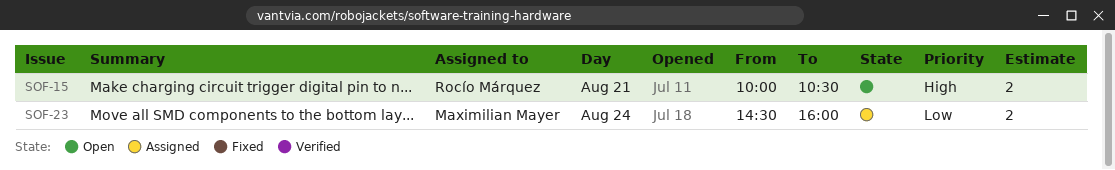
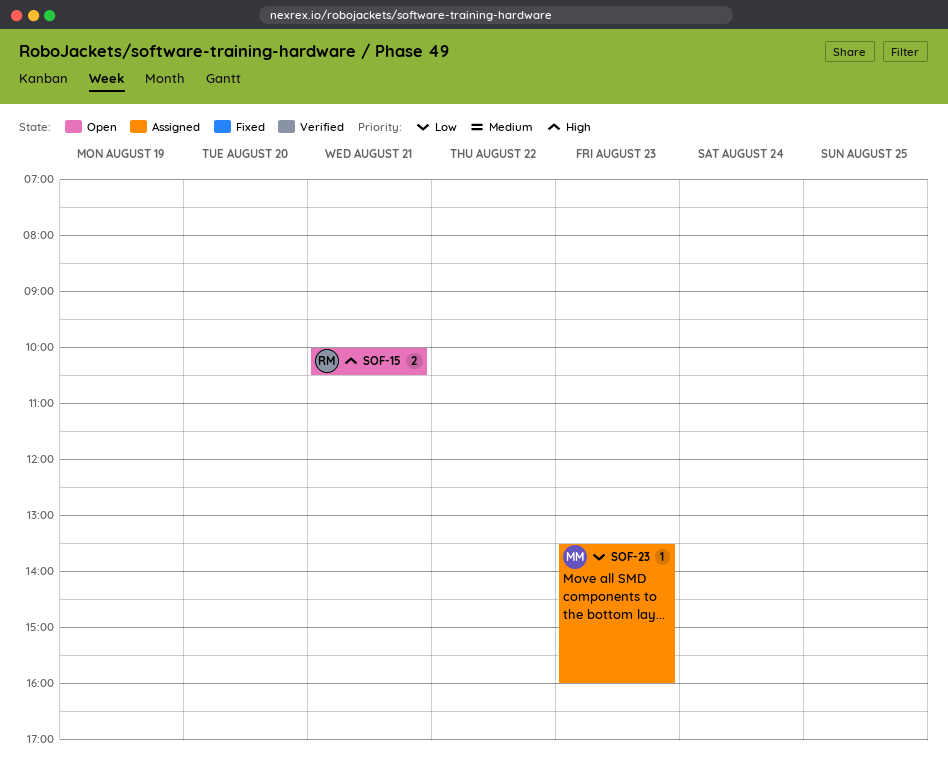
SOF-23, estimate: 2 -> 1
SOF-23, day: Aug 24 -> Aug 23
SOF-23, begins: 14:30 -> 13:30

